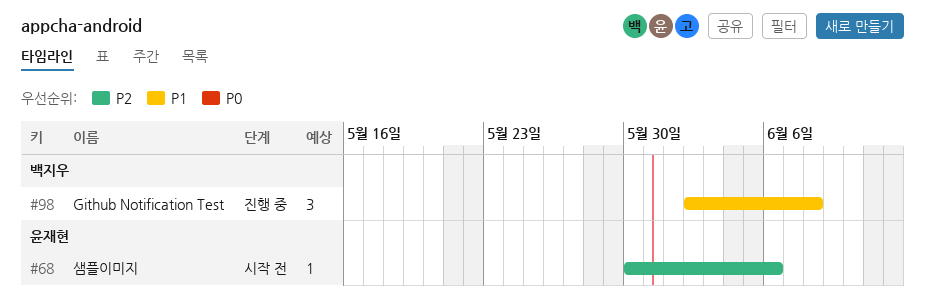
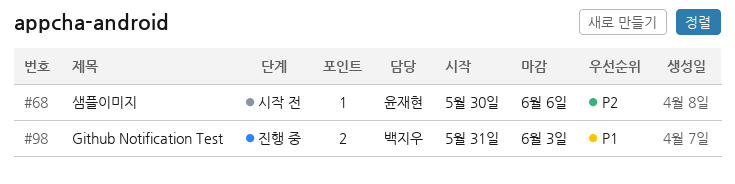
#98, estimate: 3 -> 2
#98, start: Jun 2 -> May 31
#98, due: Jun 8 -> Jun 3

